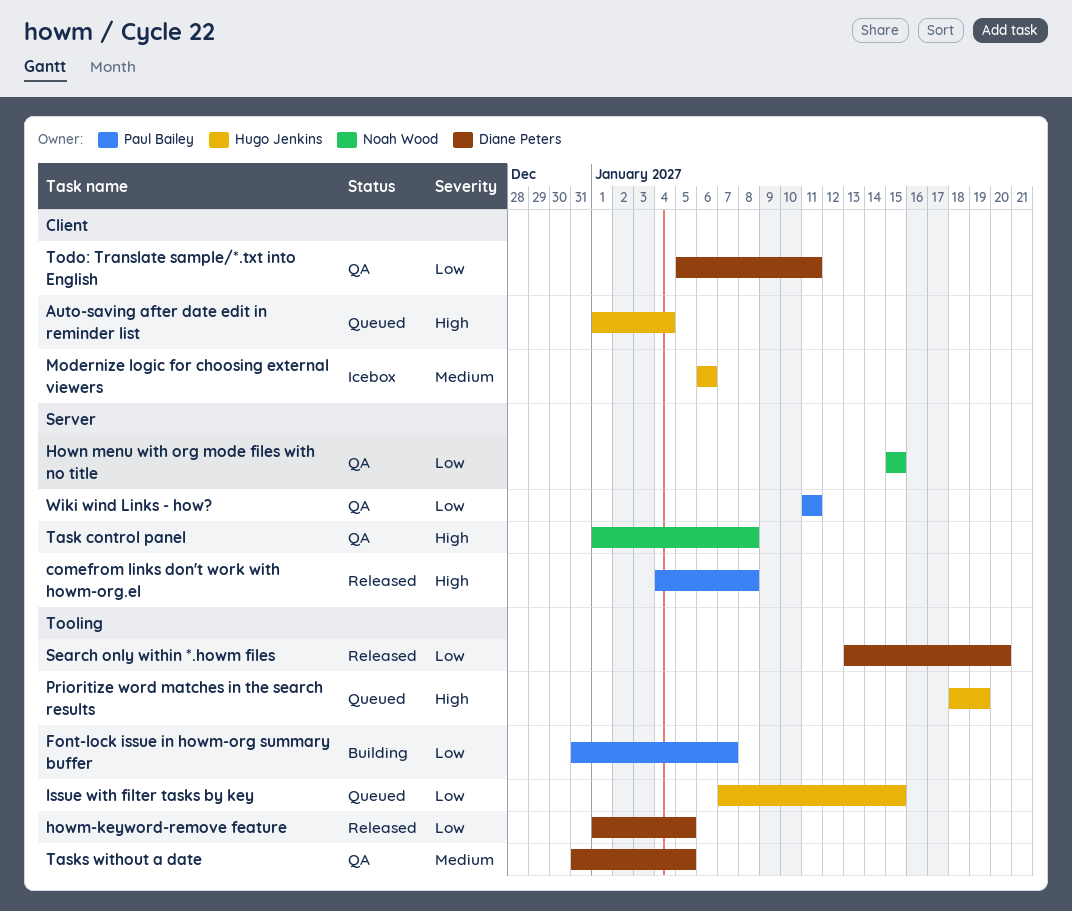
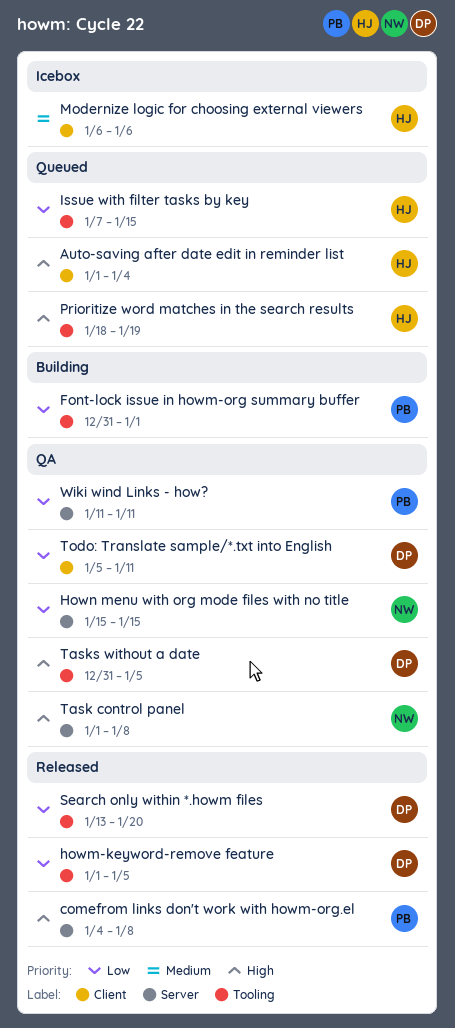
Font-lock issue in howm-org summary buffer, due: Jan 7 -> Jan 1
Tasks without a date, priority: Medium -> High

